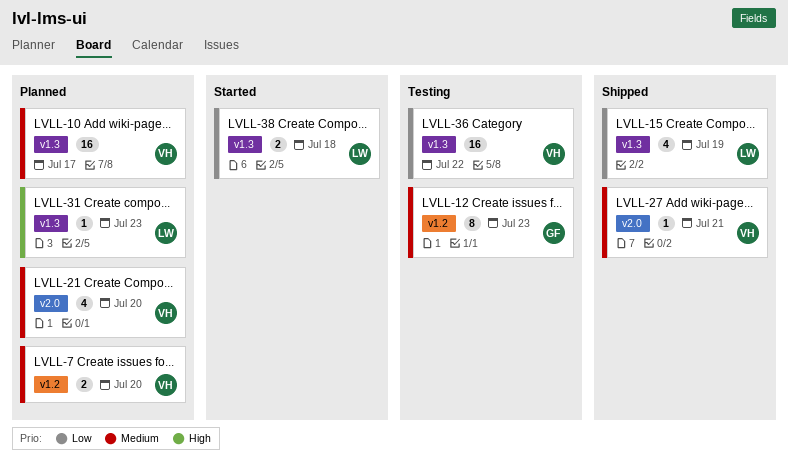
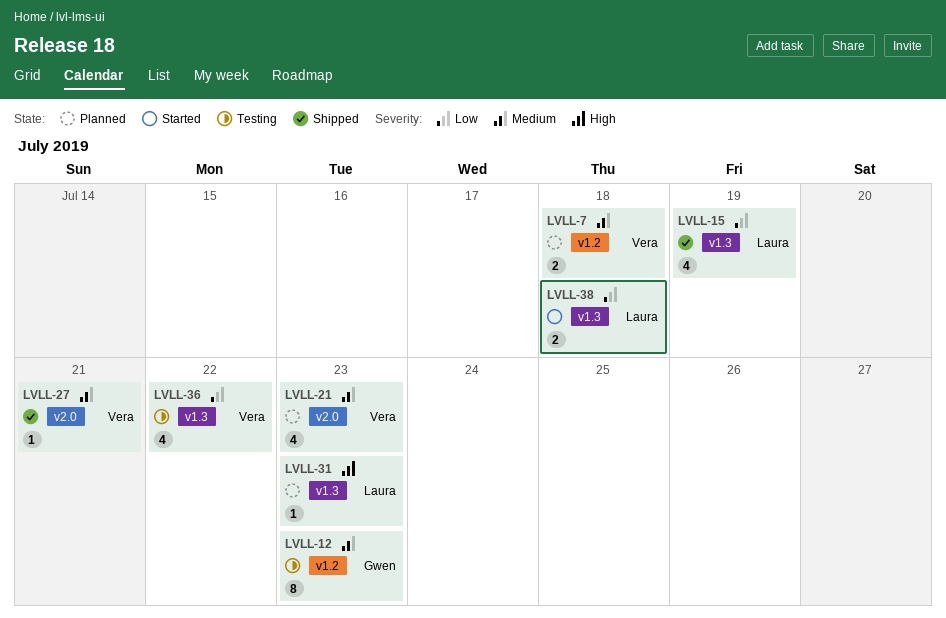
LVLL-7, due: Jul 20 -> Jul 18
LVLL-10: present -> none
LVLL-21, due: Jul 20 -> Jul 23
LVLL-36, estimate: 16 -> 4

